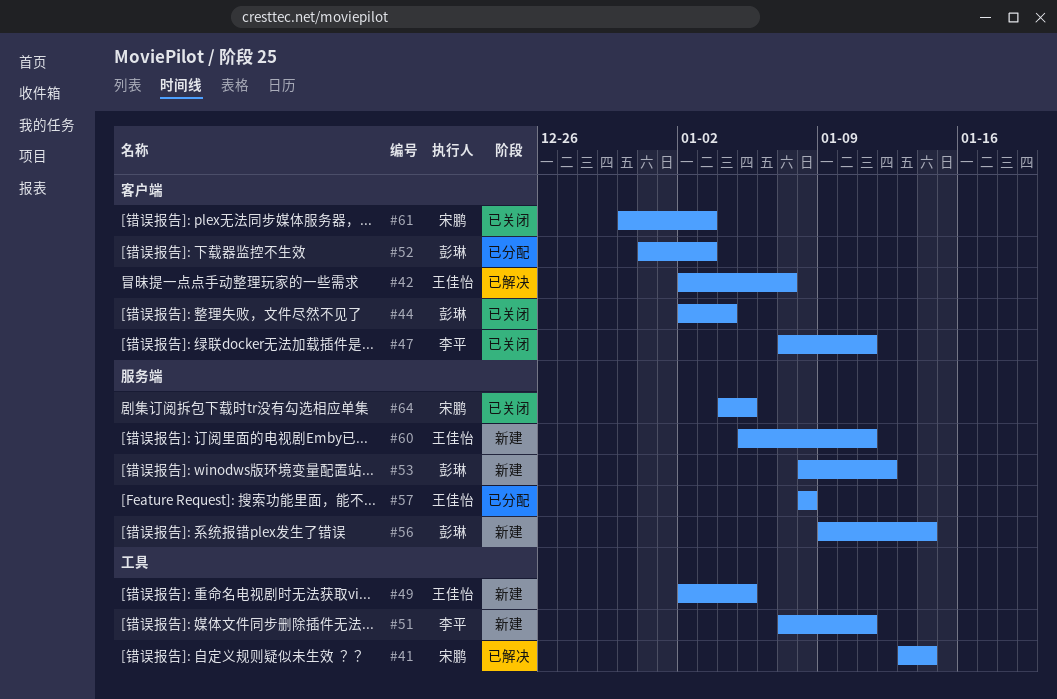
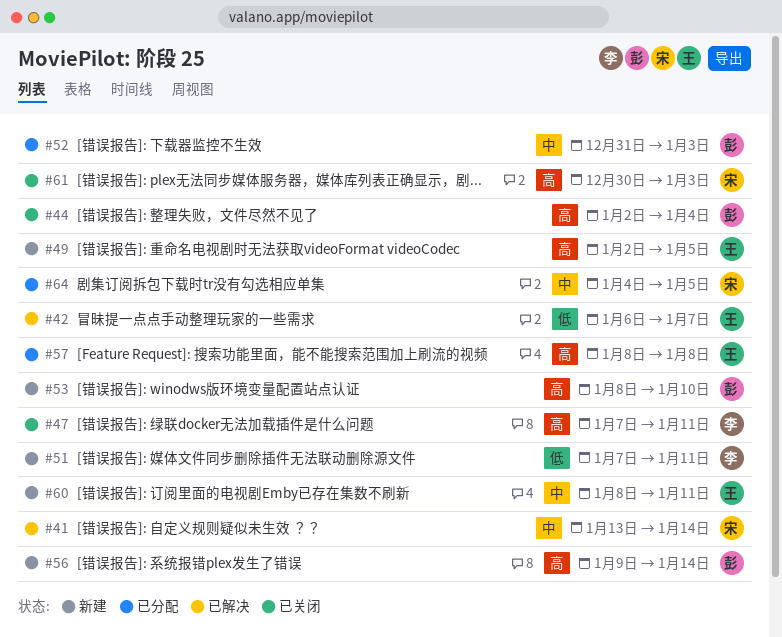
#42, start: Jan 2 -> Jan 6
#53, due: Jan 12 -> Jan 10
#60, start: Jan 5 -> Jan 8
#64, status: 已关闭 -> 已分配

